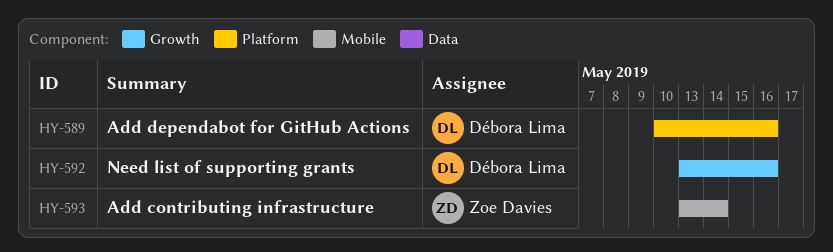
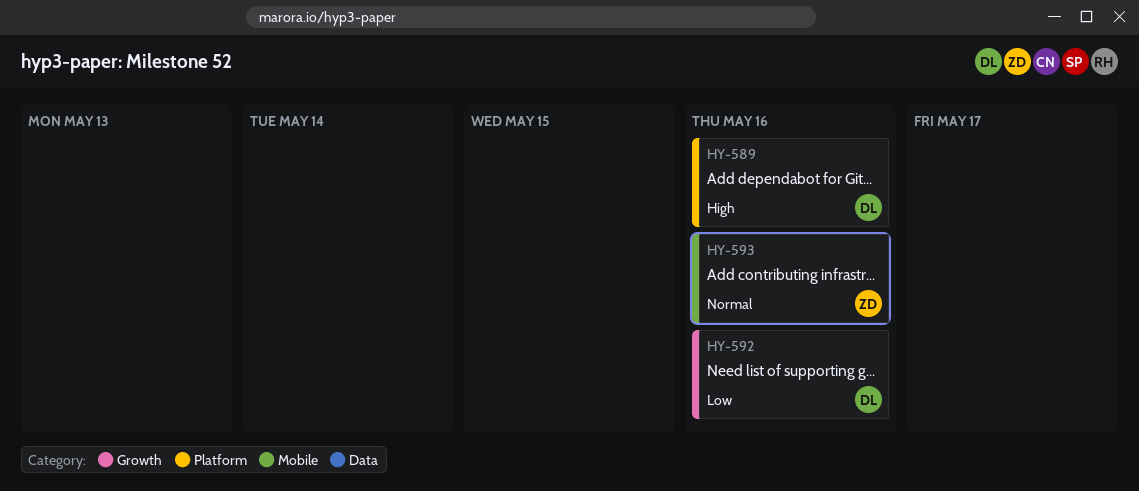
HY-593, due: May 14 -> May 16

